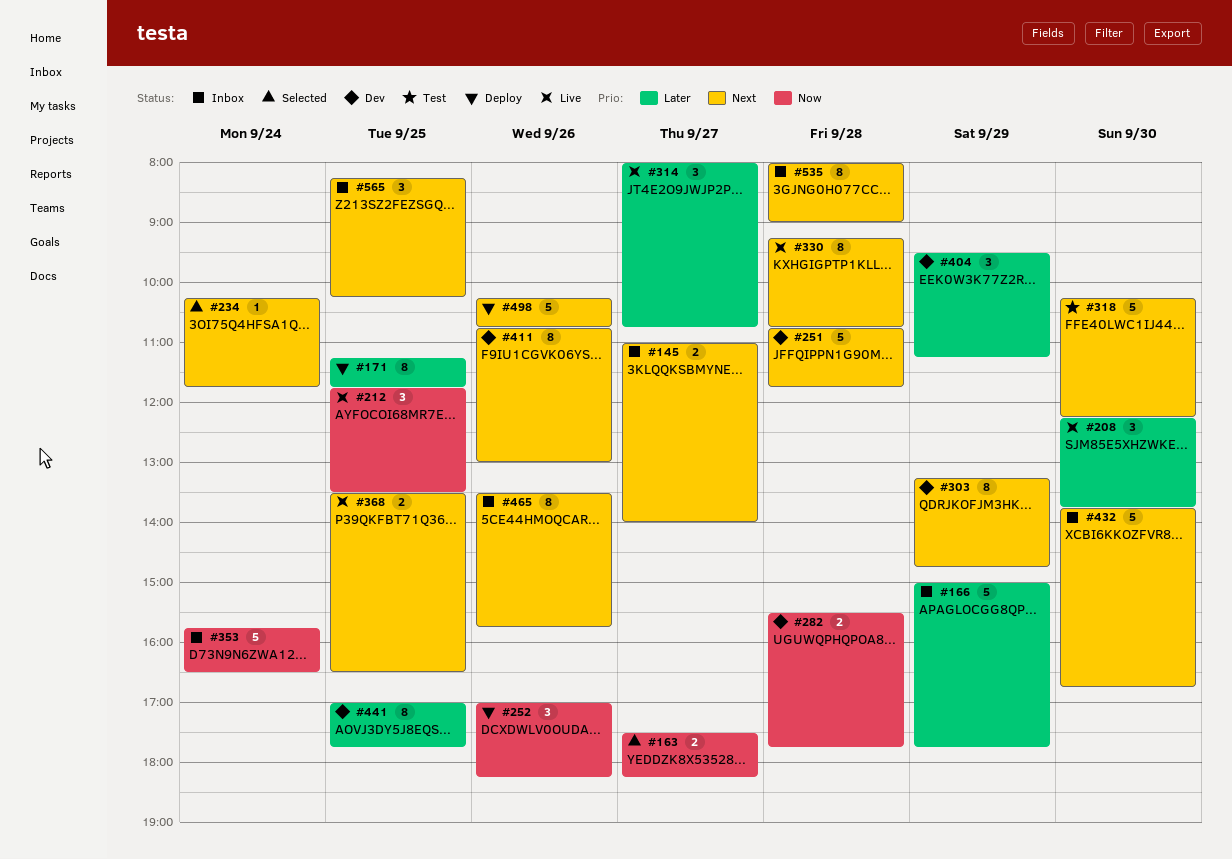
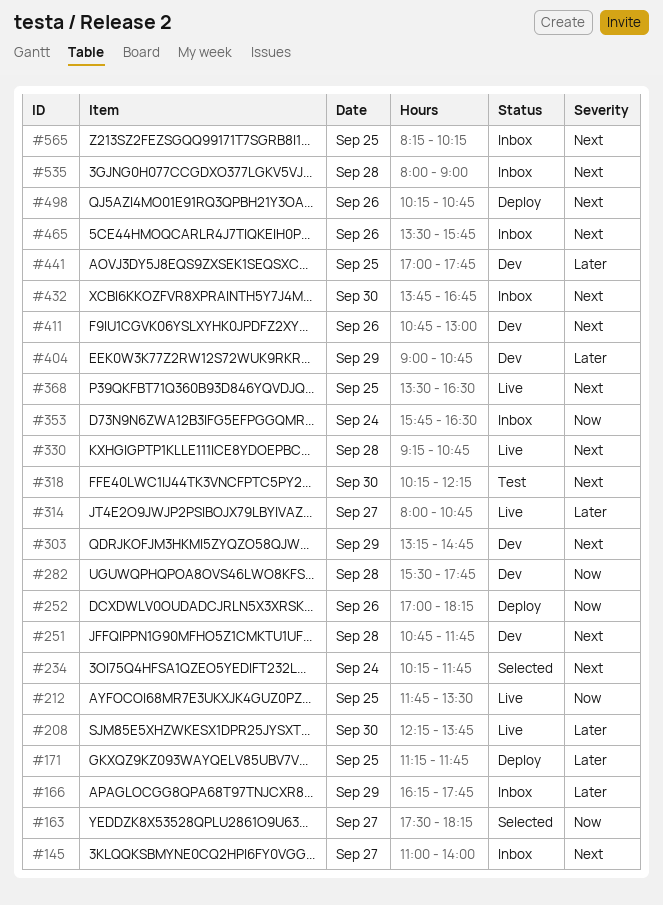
#166, begins: 15:00 -> 16:15
#404, begins: 09:30 -> 09:00
#404, ends: 11:15 -> 10:45

